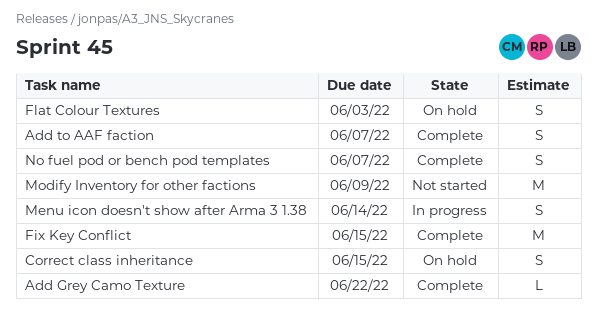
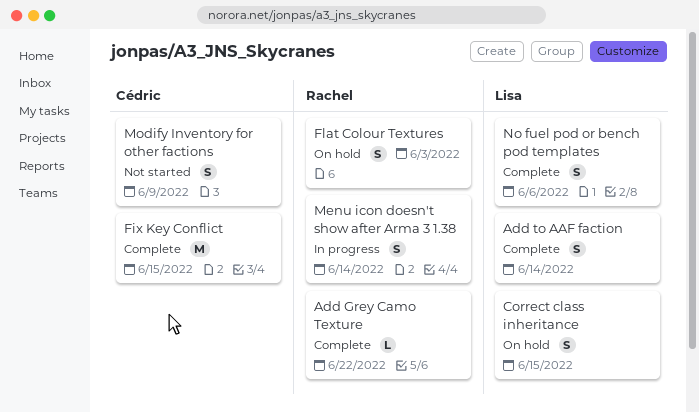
Add to AAF faction, due: Jun 7 -> Jun 14
Modify Inventory for other factions, estimate: M -> S
No fuel pod or bench pod templates, due: Jun 7 -> Jun 6

